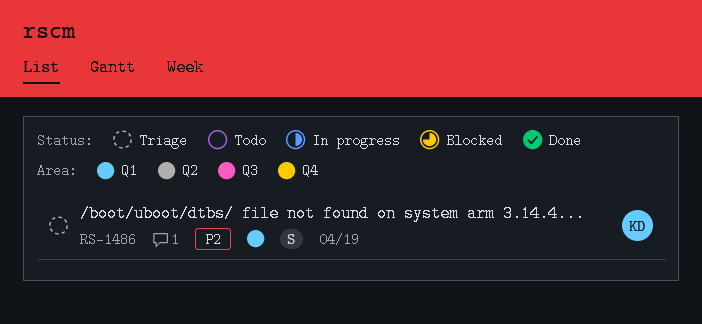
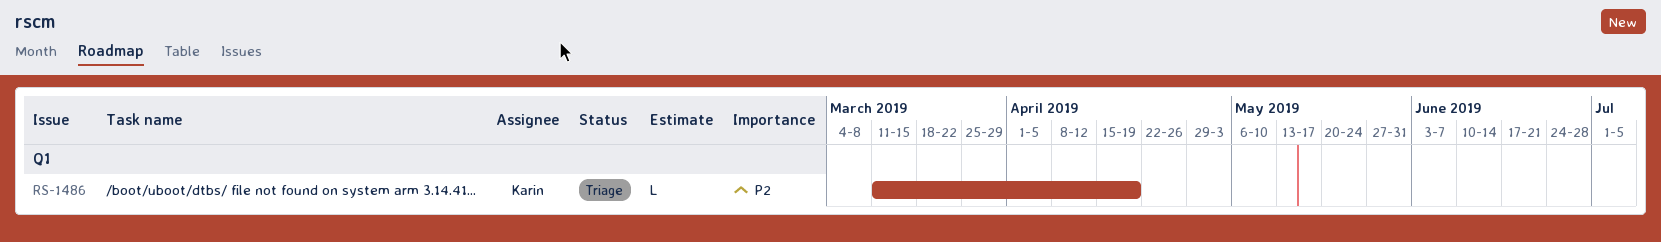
RS-1486, estimate: S -> L

